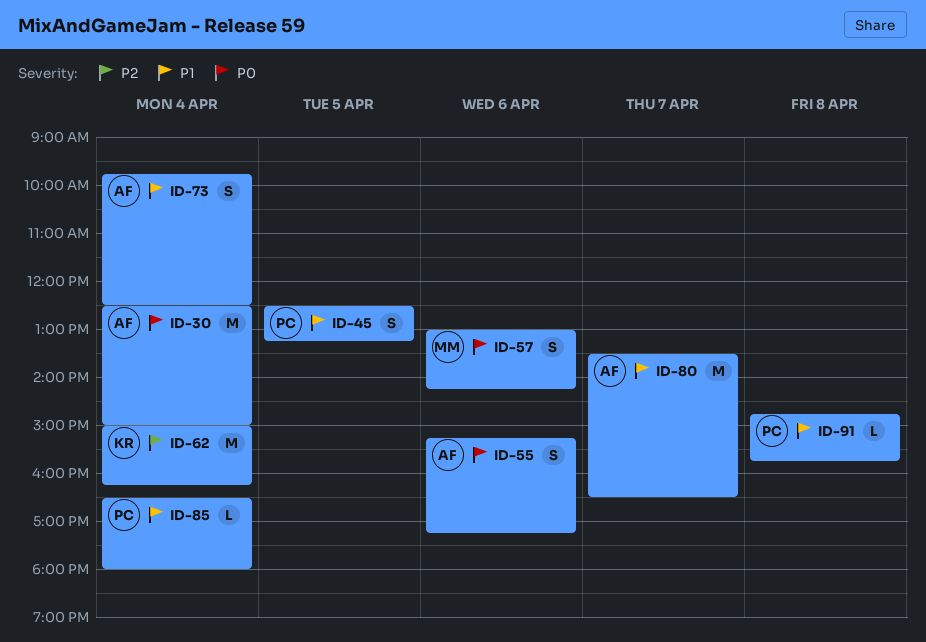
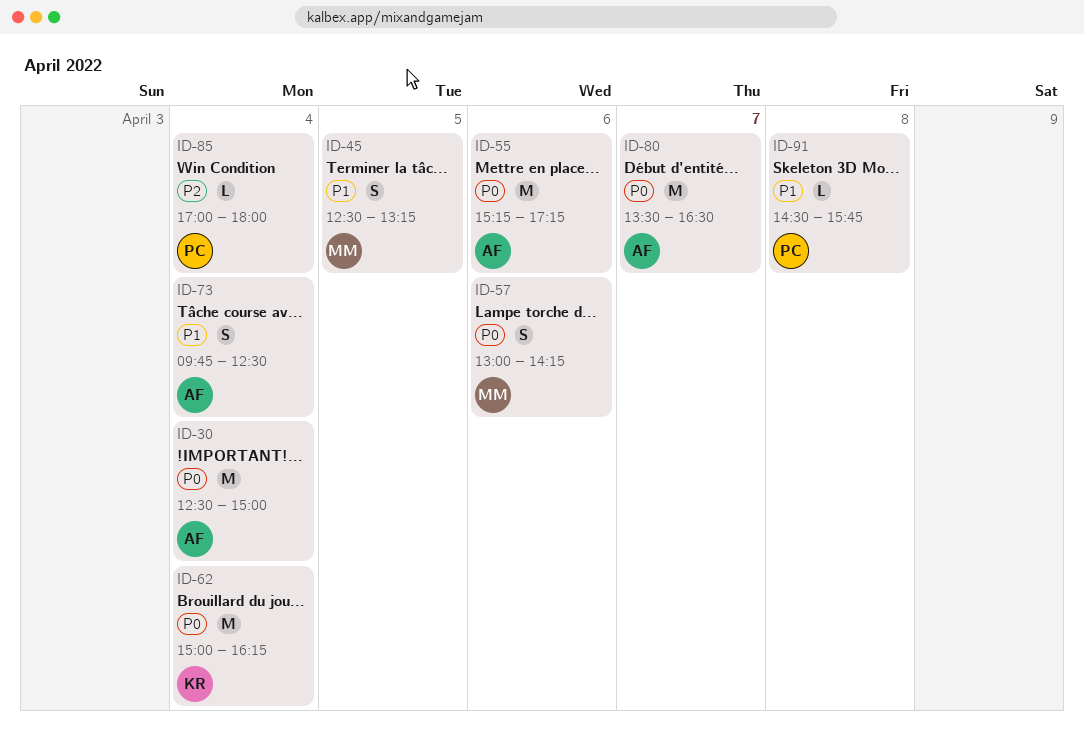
ID-45, owner: PC -> MM
ID-55, estimate: S -> M
ID-62, priority: P2 -> P0
ID-80, priority: P1 -> P0
ID-85, priority: P1 -> P2
ID-85, begins: 16:30 -> 17:00
ID-91, begins: 14:45 -> 14:30

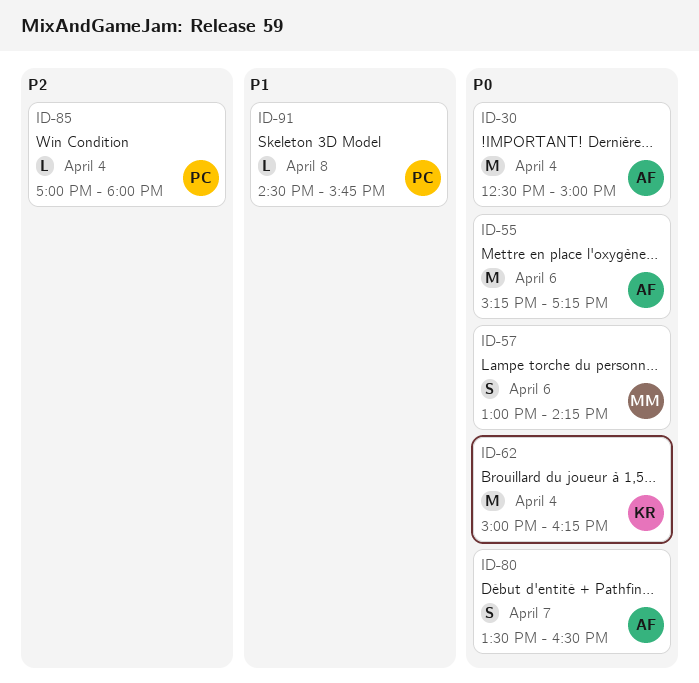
ID-45: present -> none
ID-73: present -> none
ID-80, estimate: M -> S

